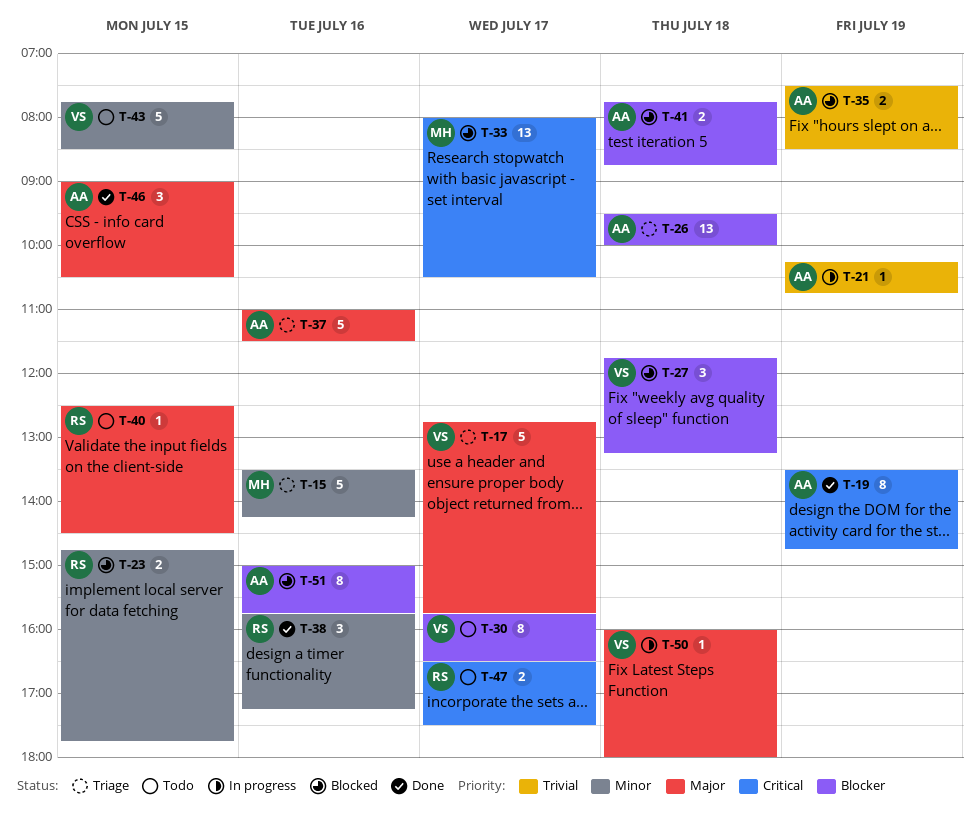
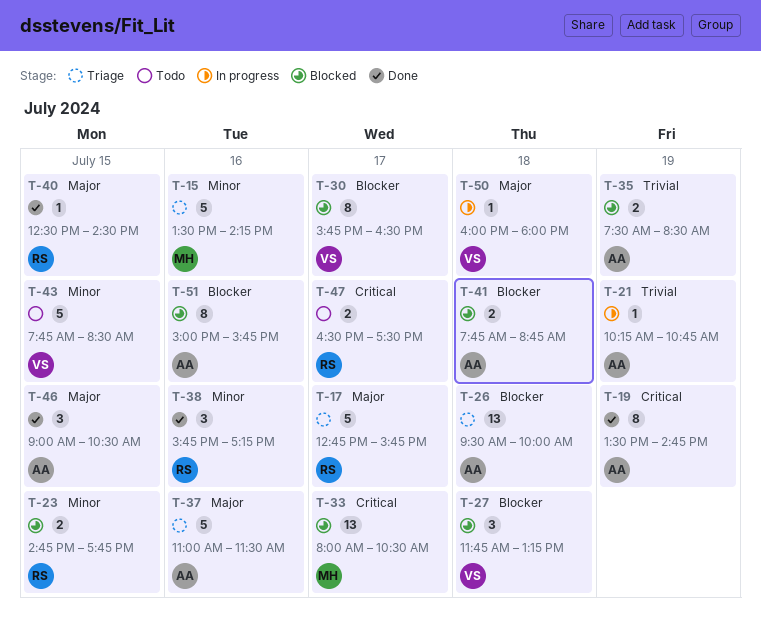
T-17, owner: VS -> RS
T-30, status: Todo -> Blocked
T-40, status: Todo -> Done

